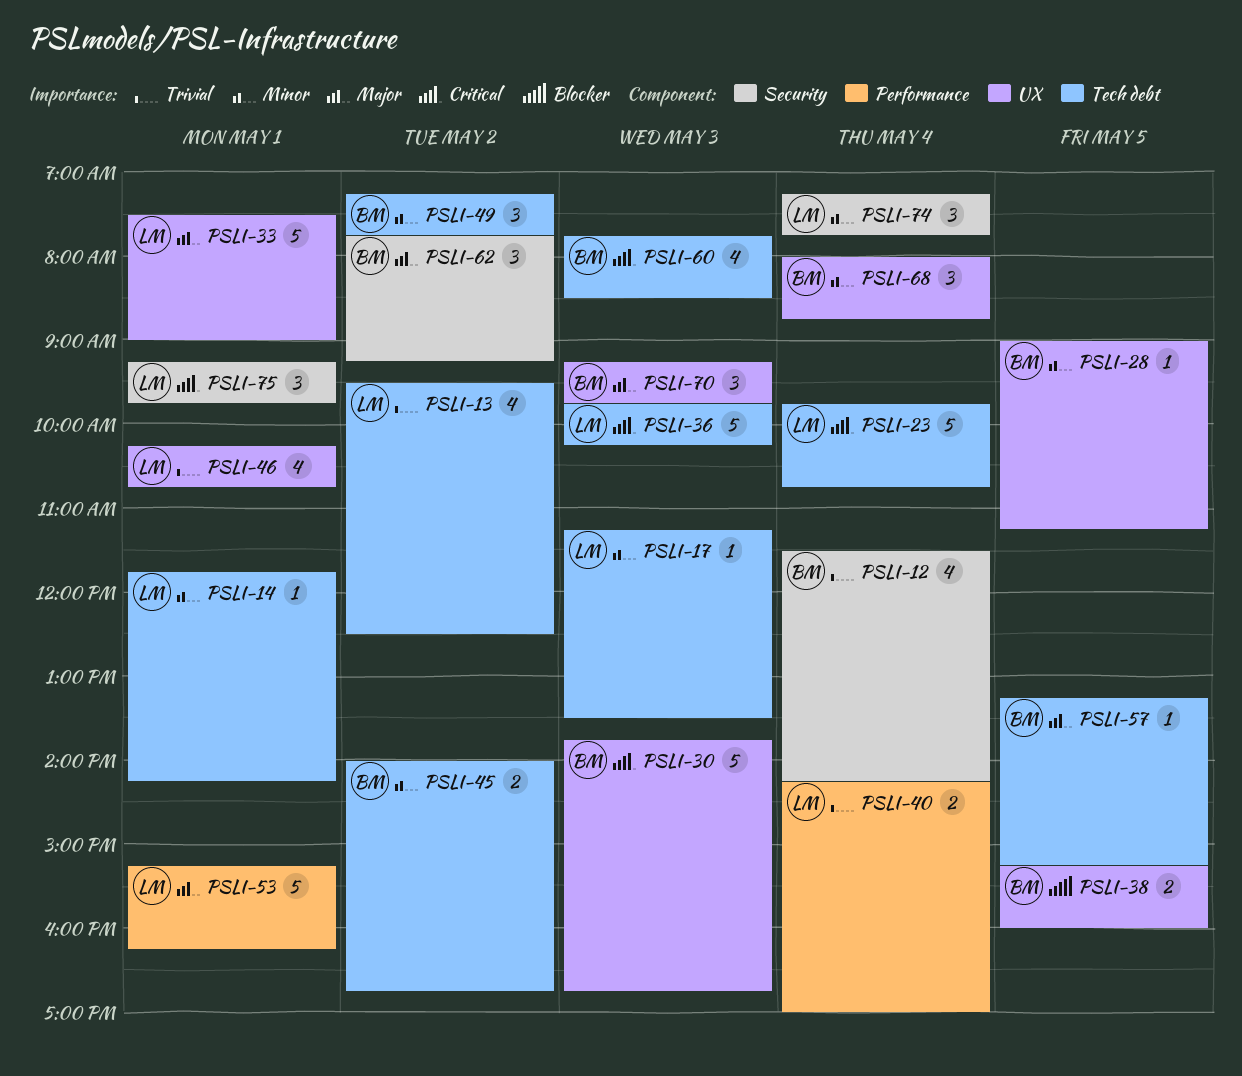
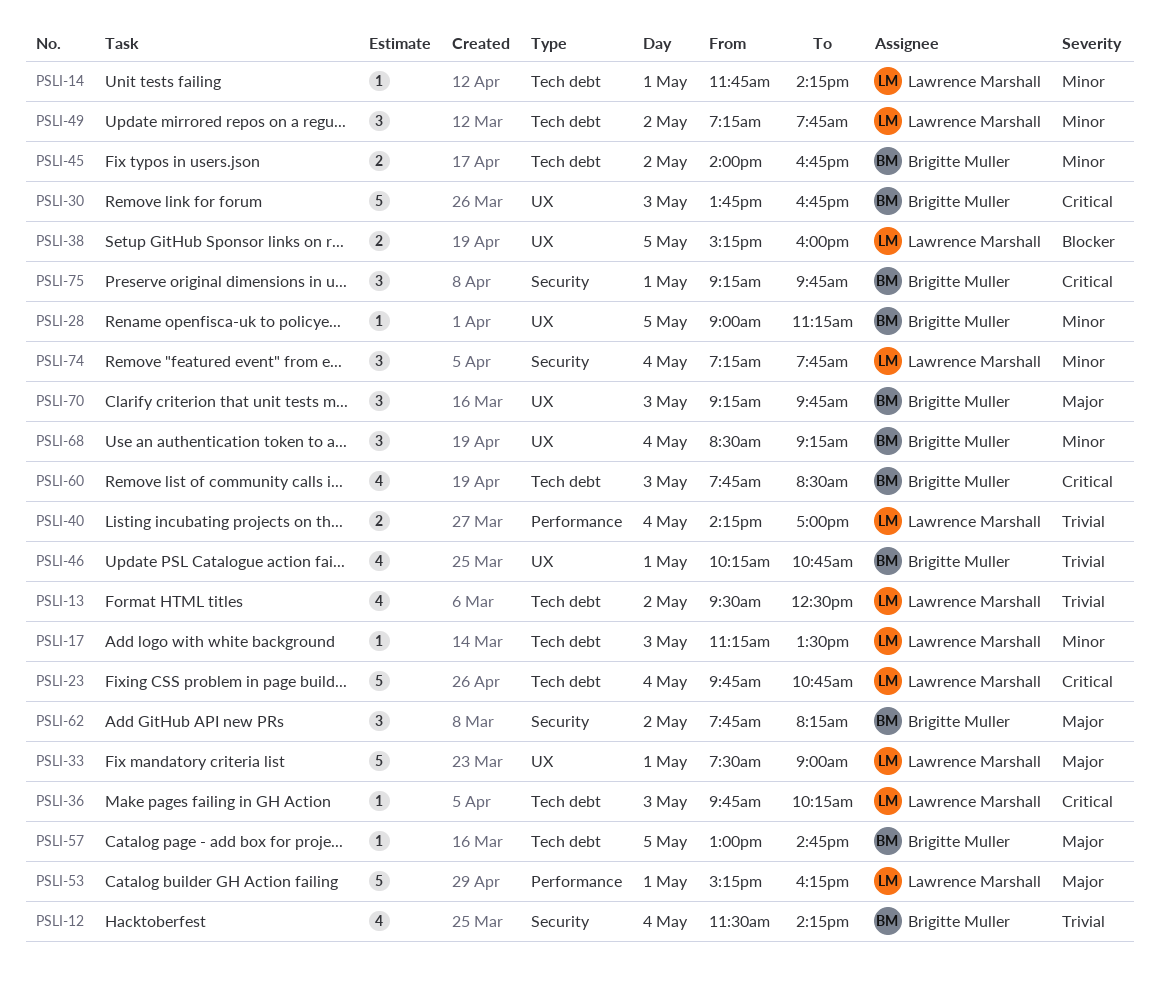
PSLI-36, estimate: 5 -> 1
PSLI-38, owner: Brigitte Muller -> Lawrence Marshall
PSLI-46, owner: Lawrence Marshall -> Brigitte Muller
PSLI-49, owner: Brigitte Muller -> Lawrence Marshall
PSLI-57, begins: 13:15 -> 13:00
PSLI-57, ends: 15:15 -> 14:45
PSLI-62, ends: 09:15 -> 08:15
PSLI-68, begins: 08:00 -> 08:30
PSLI-68, ends: 08:45 -> 09:15
PSLI-75, owner: Lawrence Marshall -> Brigitte Muller

